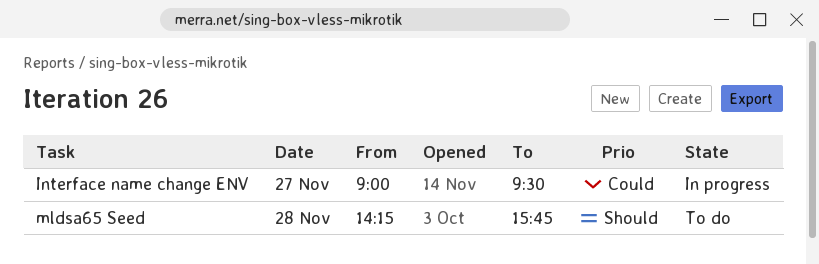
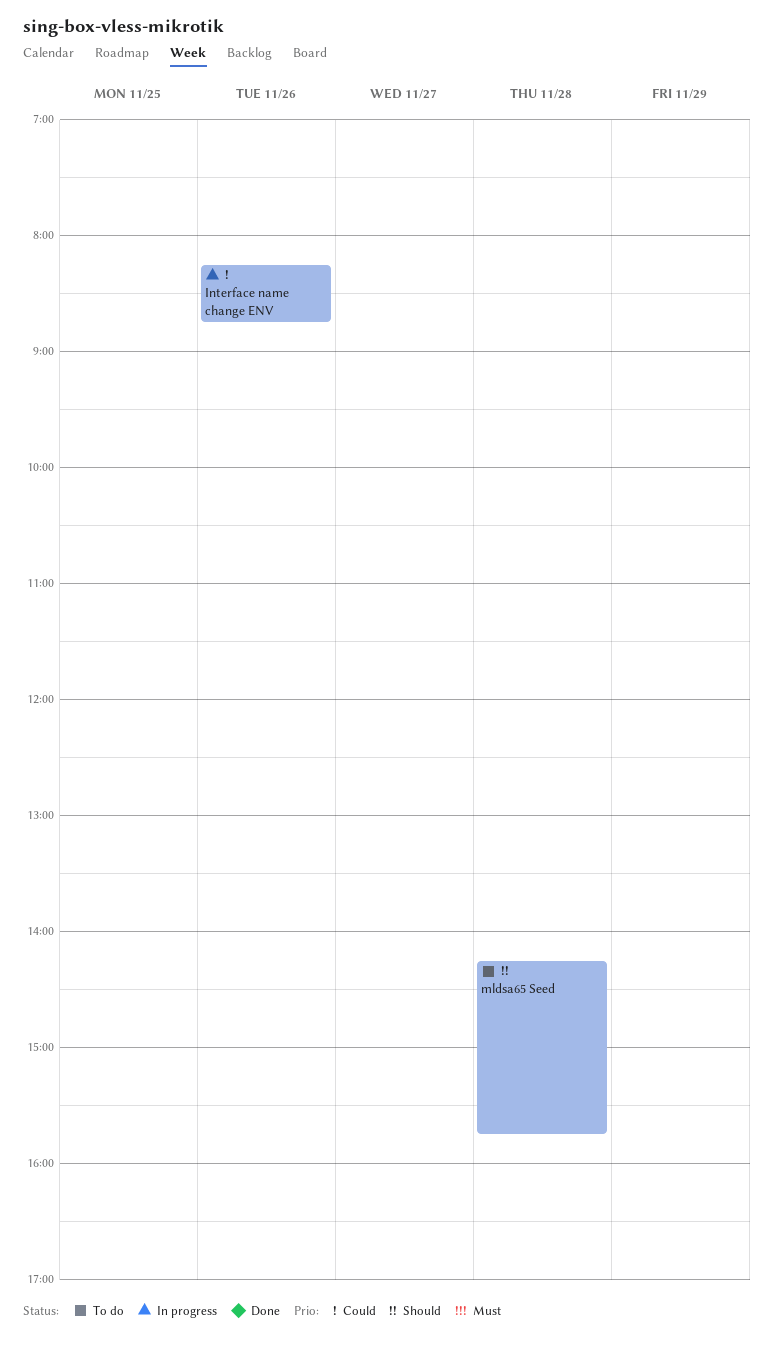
Interface name change ENV, day: Nov 27 -> Nov 26
Interface name change ENV, begins: 09:00 -> 08:15
Interface name change ENV, ends: 09:30 -> 08:45

